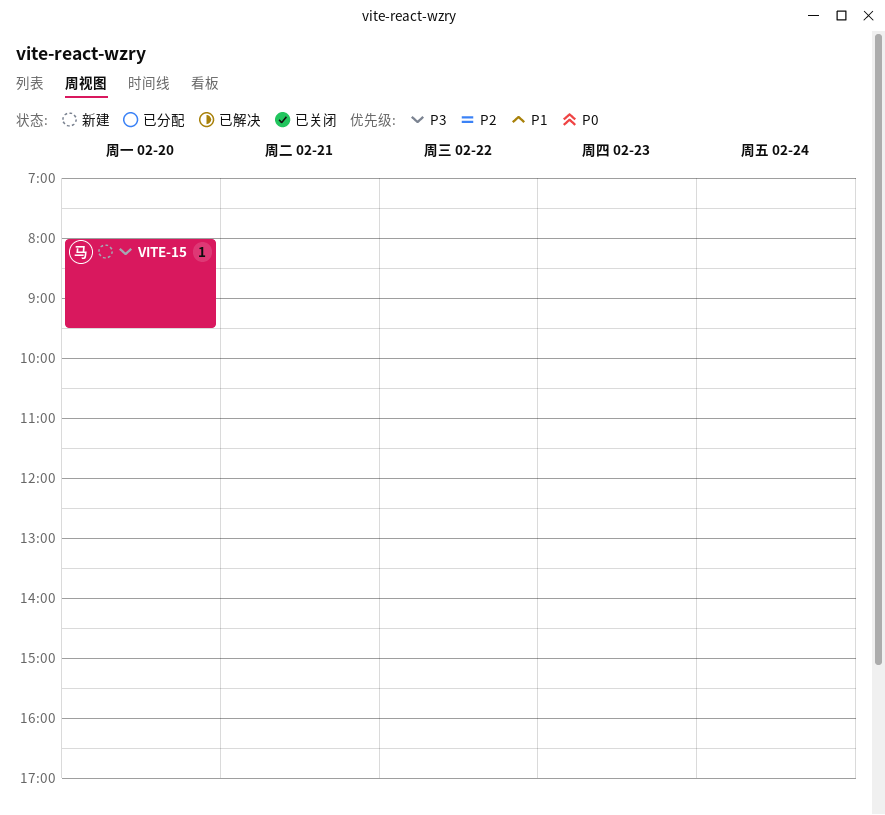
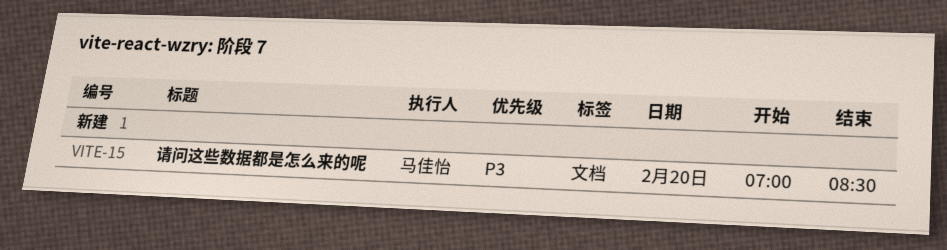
VITE-15, begins: 08:00 -> 07:00
VITE-15, ends: 09:30 -> 08:30

